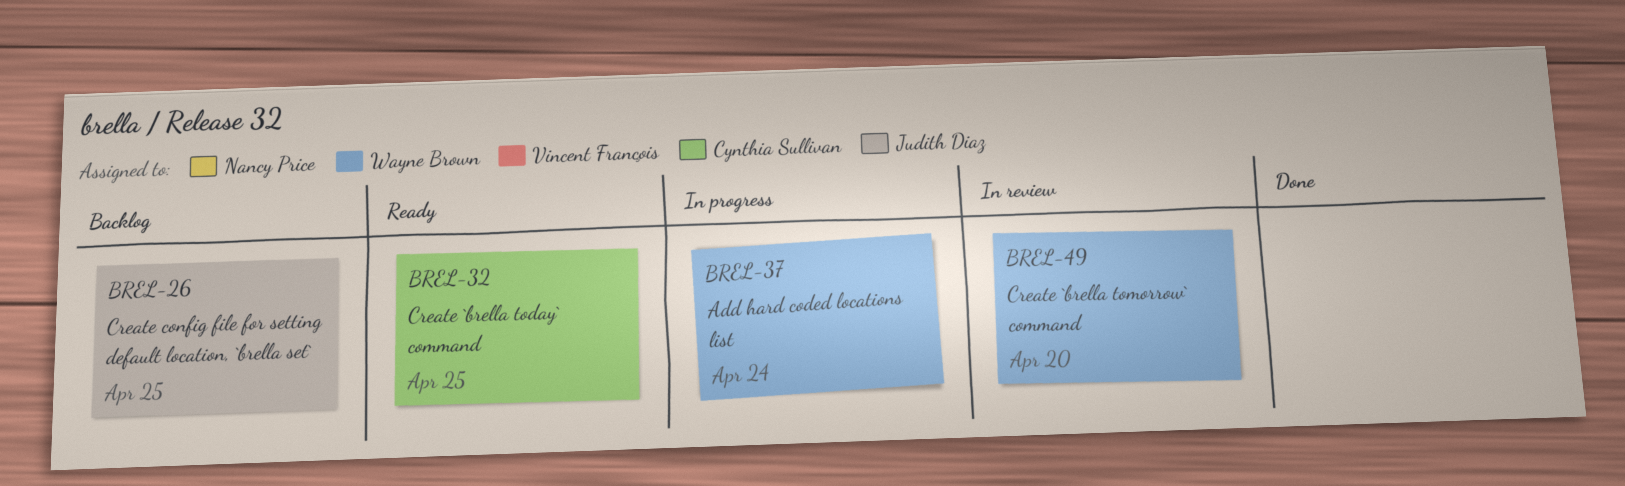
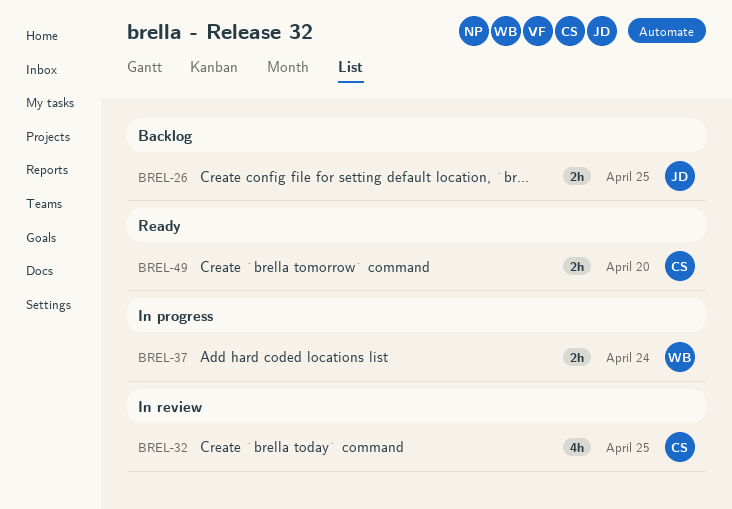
BREL-32, status: Ready -> In review
BREL-49, status: In review -> Ready
BREL-49, owner: Wayne Brown -> Cynthia Sullivan

